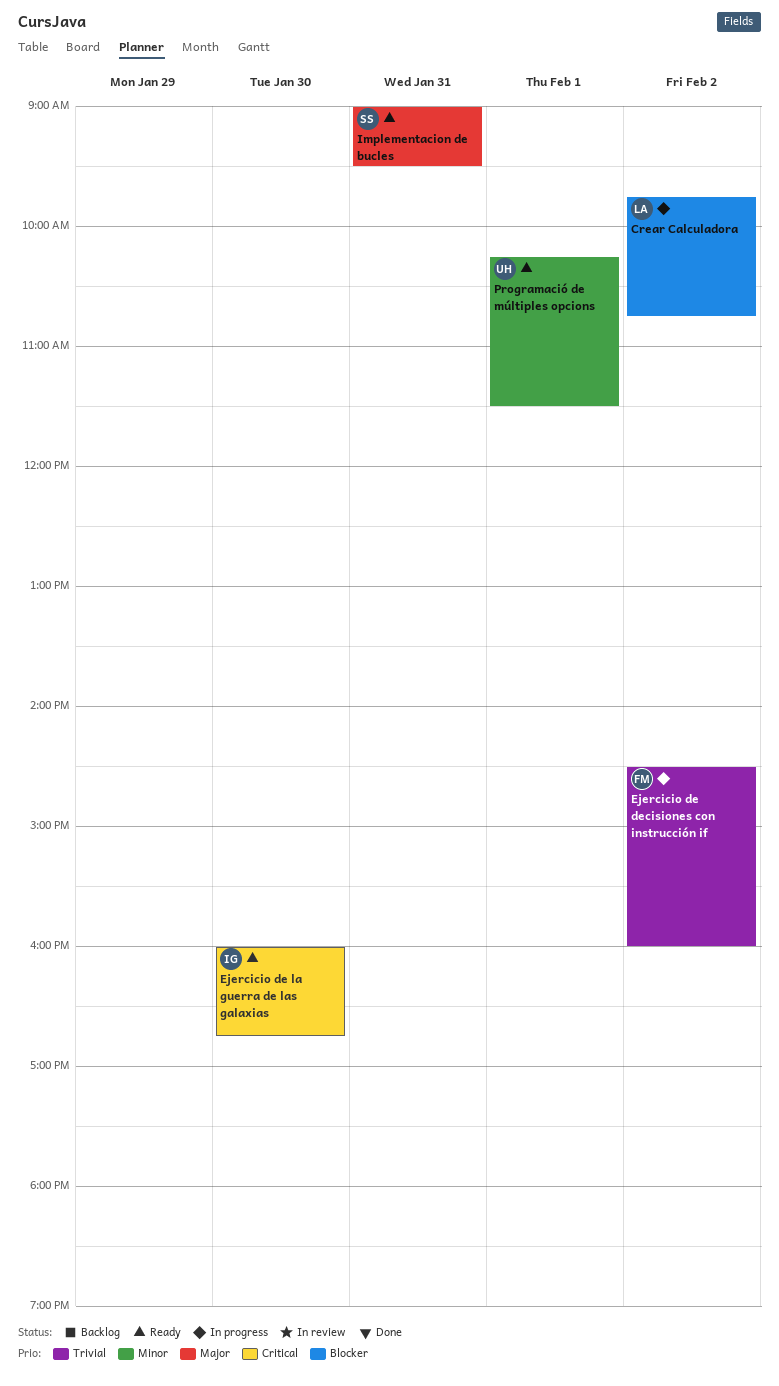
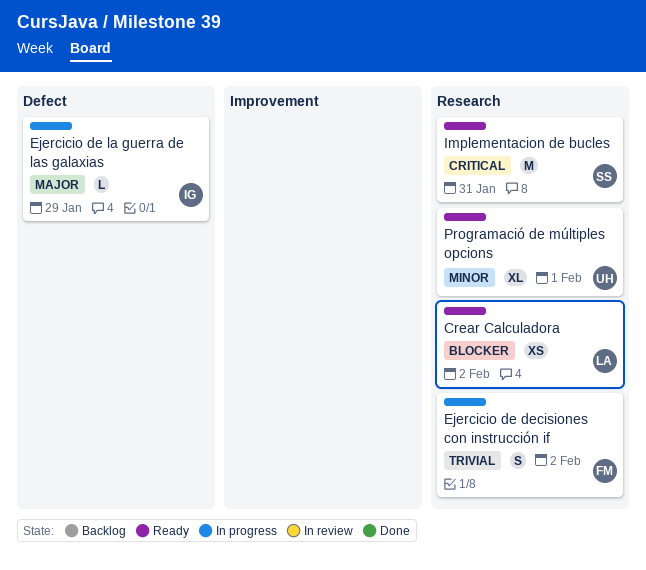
Crear Calculadora, status: In progress -> Ready
Ejercicio de la guerra de las galaxias, status: Ready -> In progress
Ejercicio de la guerra de las galaxias, priority: Critical -> Major
Ejercicio de la guerra de las galaxias, day: Jan 30 -> Jan 29
Implementacion de bucles, priority: Major -> Critical

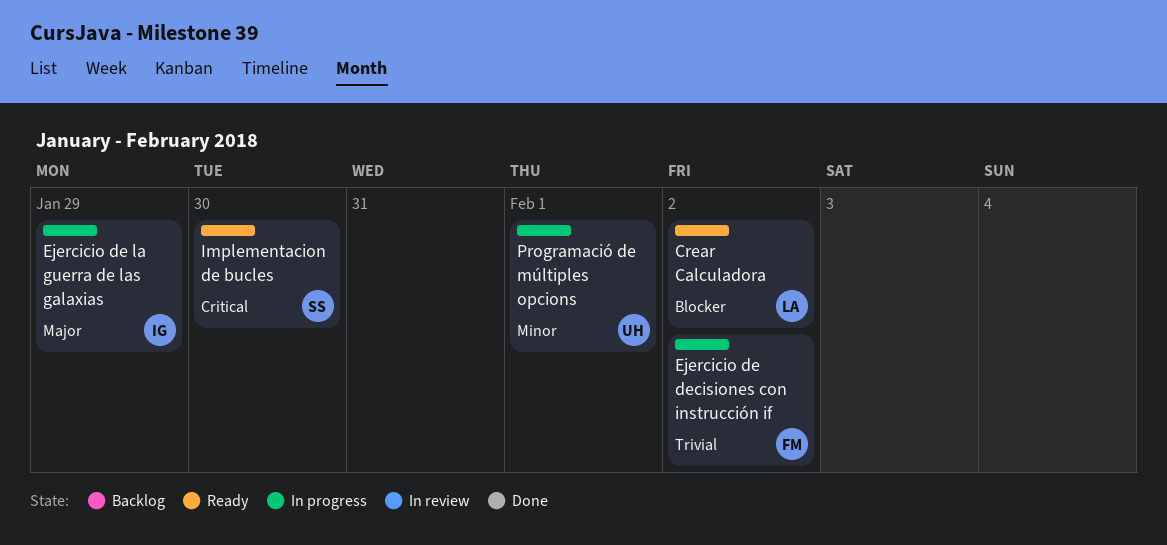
Implementacion de bucles, day: Jan 31 -> Jan 30
Programació de múltiples opcions, status: Ready -> In progress

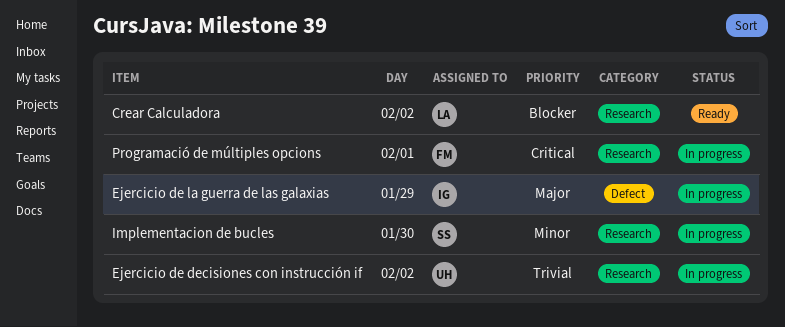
Ejercicio de decisiones con instrucción if, owner: FM -> UH
Implementacion de bucles, status: Ready -> In progress
Implementacion de bucles, priority: Critical -> Minor
Programació de múltiples opcions, owner: UH -> FM
Programació de múltiples opcions, priority: Minor -> Critical

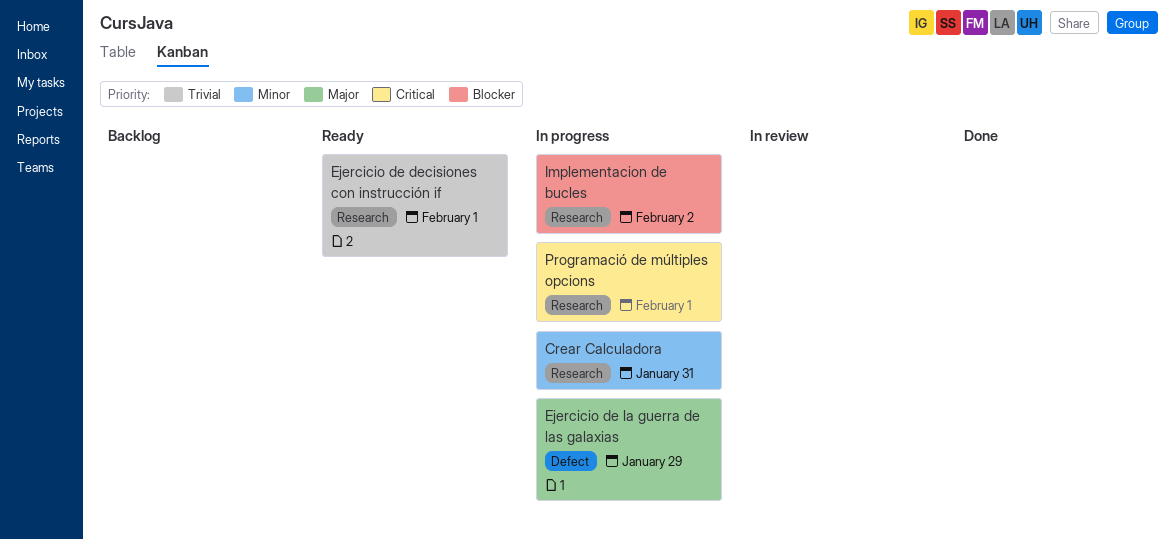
Crear Calculadora, status: Ready -> In progress
Crear Calculadora, priority: Blocker -> Minor
Crear Calculadora, day: Feb 2 -> Jan 31
Ejercicio de decisiones con instrucción if, status: In progress -> Ready
Ejercicio de decisiones con instrucción if, day: Feb 2 -> Feb 1
Implementacion de bucles, priority: Minor -> Blocker
Implementacion de bucles, day: Jan 30 -> Feb 2

